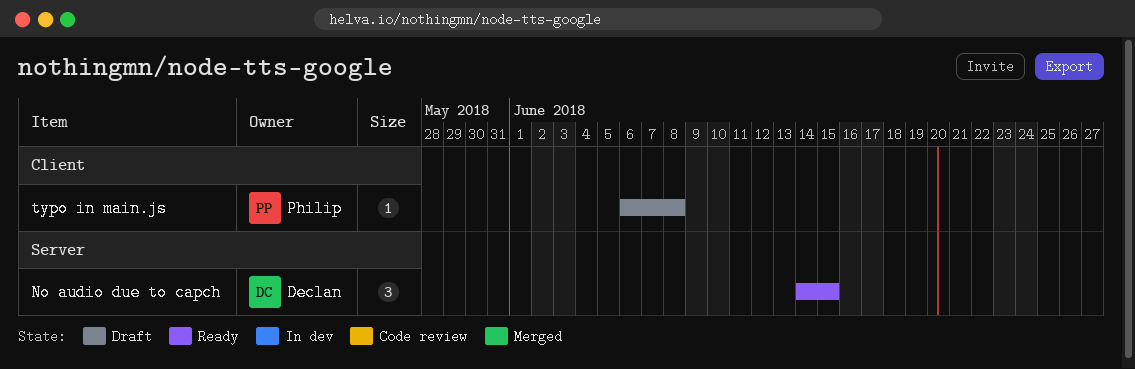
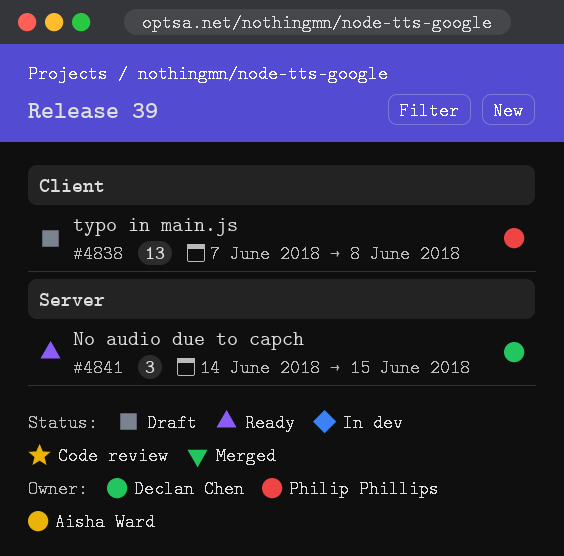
typo in main.js, estimate: 1 -> 13
typo in main.js, start: Jun 6 -> Jun 7

